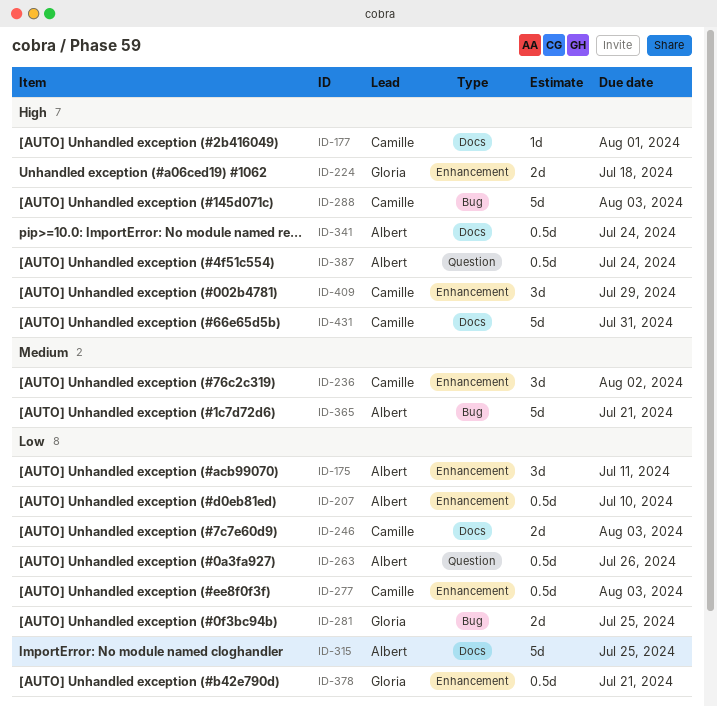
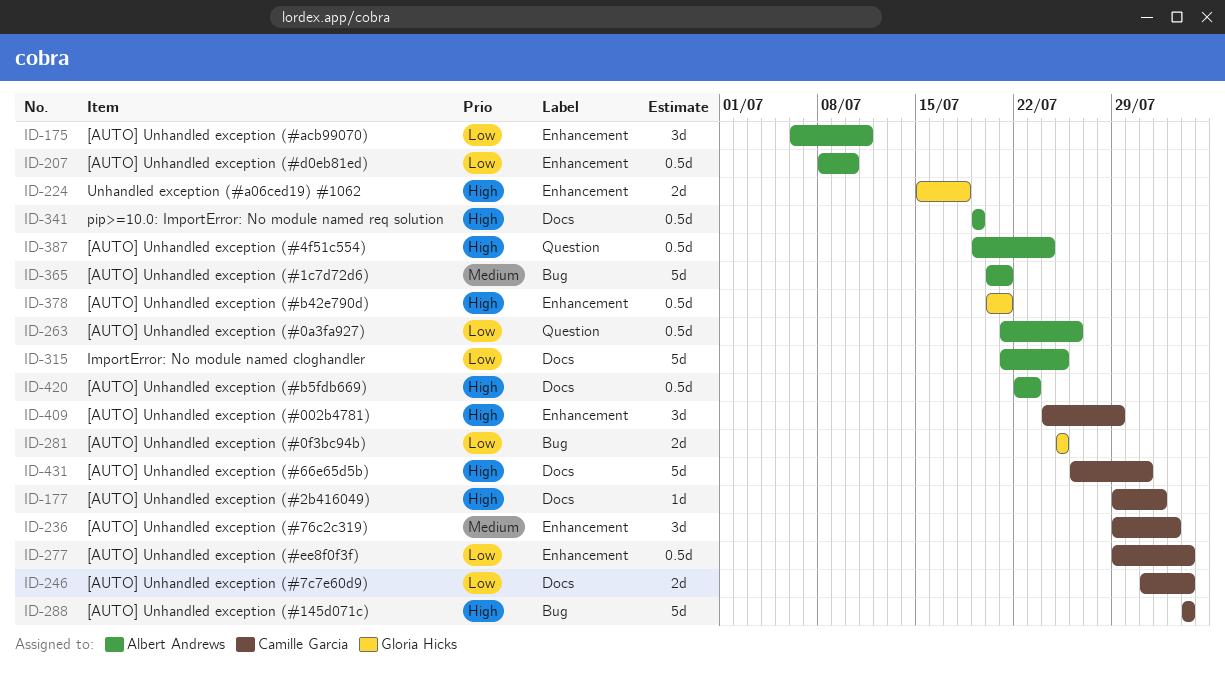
ID-341, due: Jul 24 -> Jul 19
ID-378, priority: Low -> High
ID-420: none -> present

